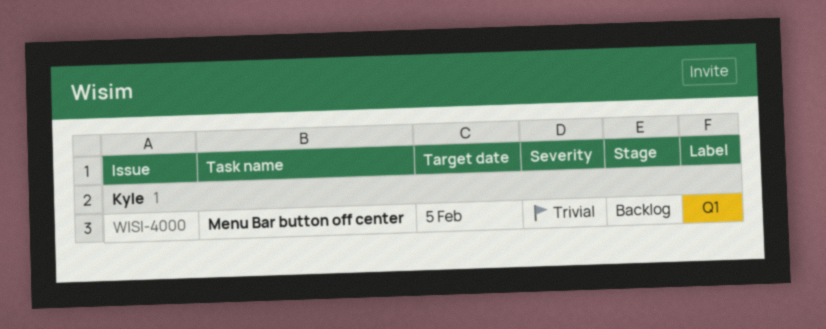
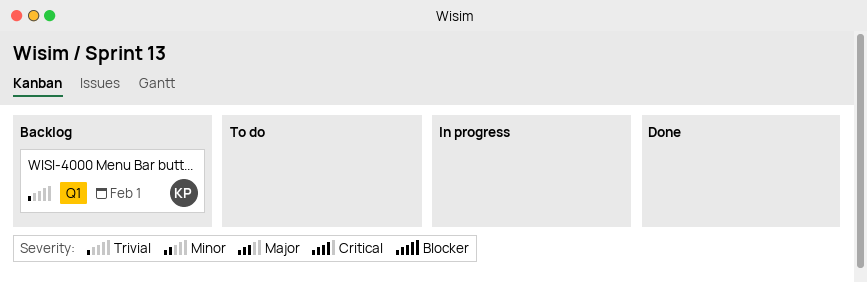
WISI-4000, due: Feb 5 -> Feb 1

